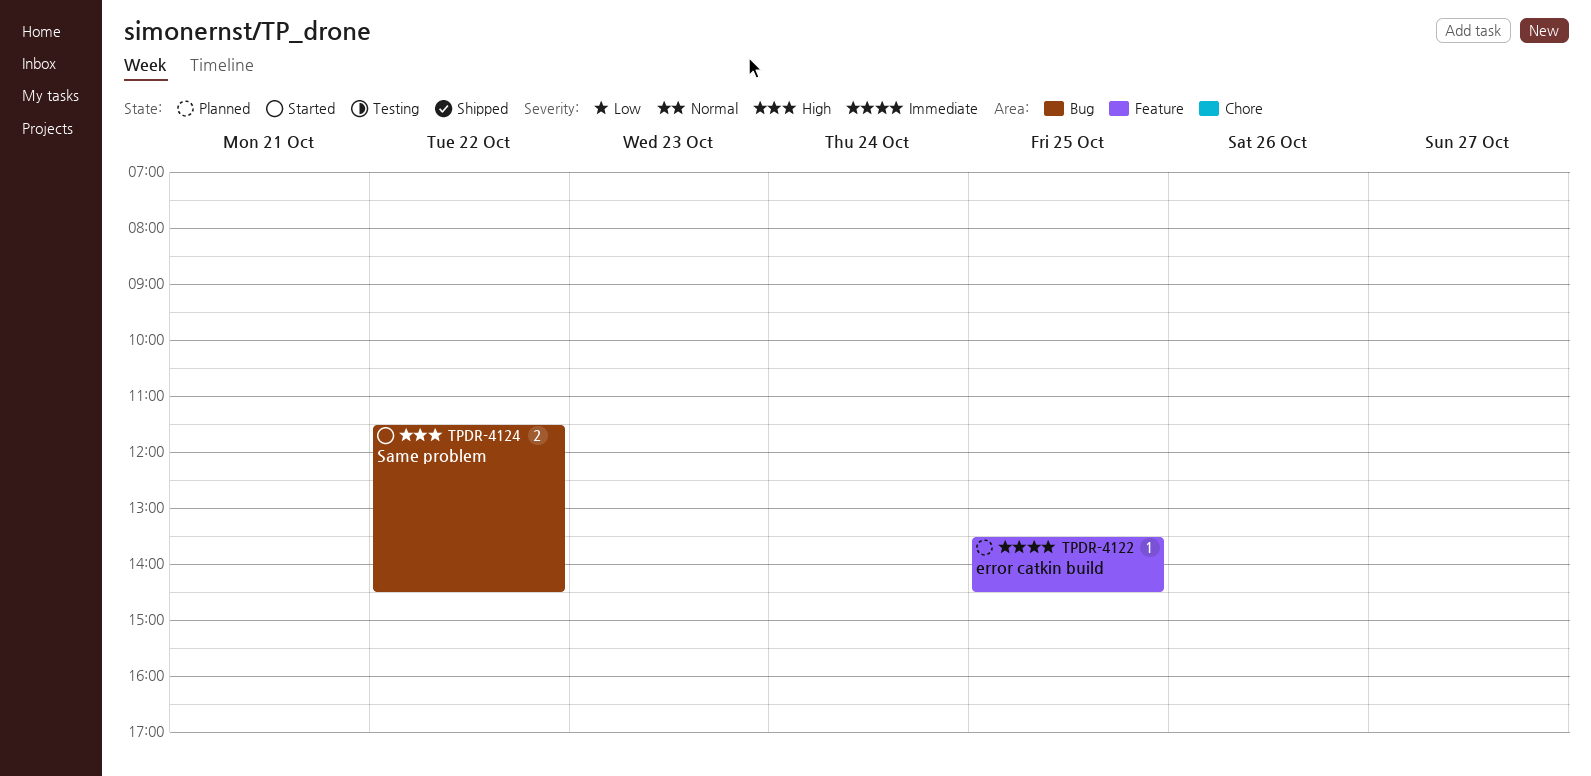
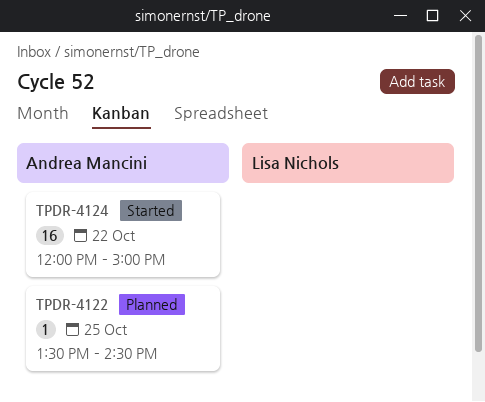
TPDR-4124, estimate: 2 -> 16
TPDR-4124, begins: 11:30 -> 12:00
TPDR-4124, ends: 14:30 -> 15:00

